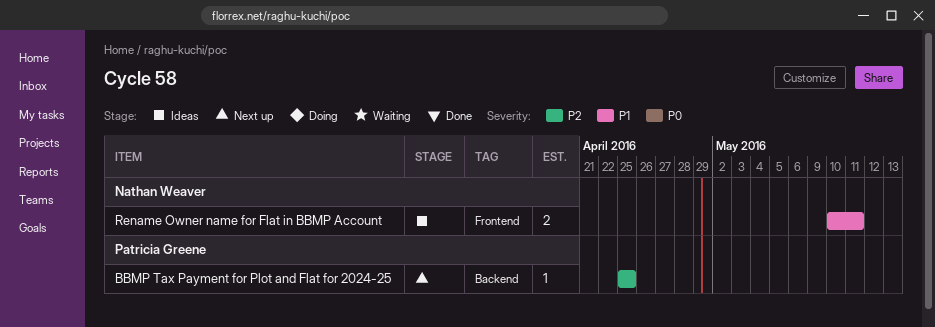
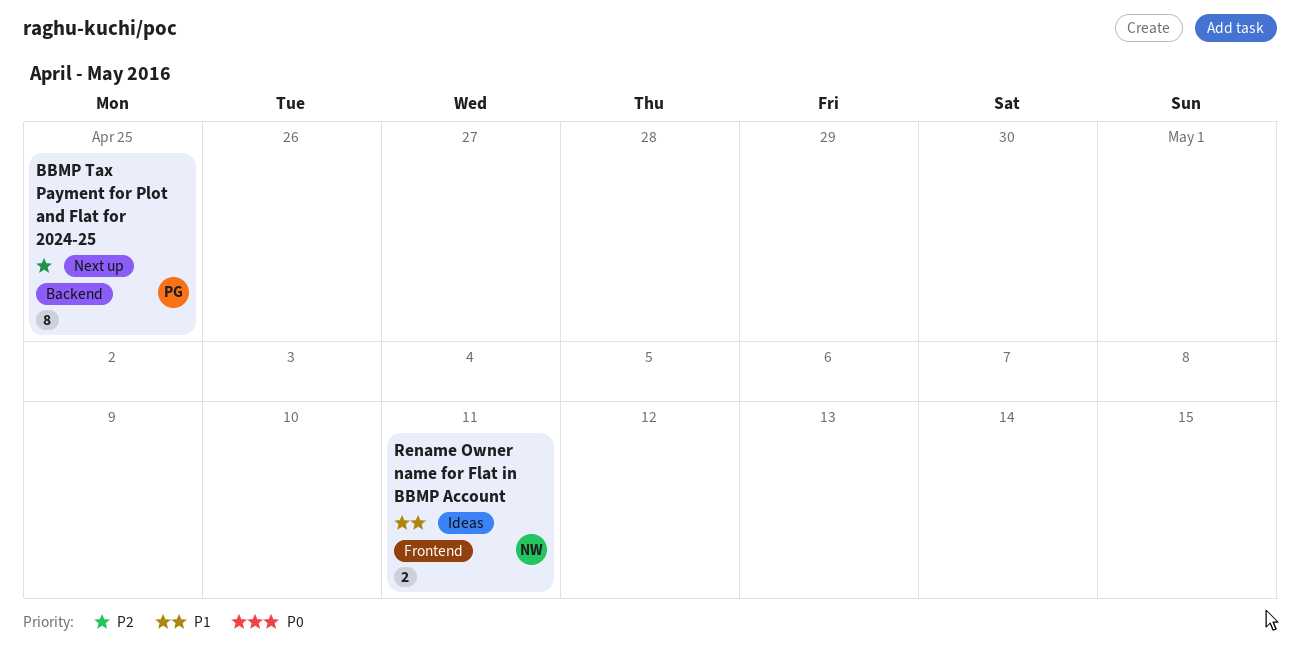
BBMP Tax Payment for Plot and Flat for 2024-25, estimate: 1 -> 8

